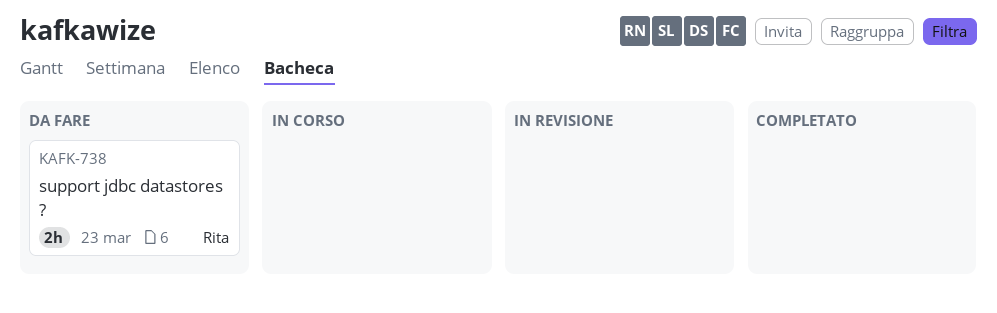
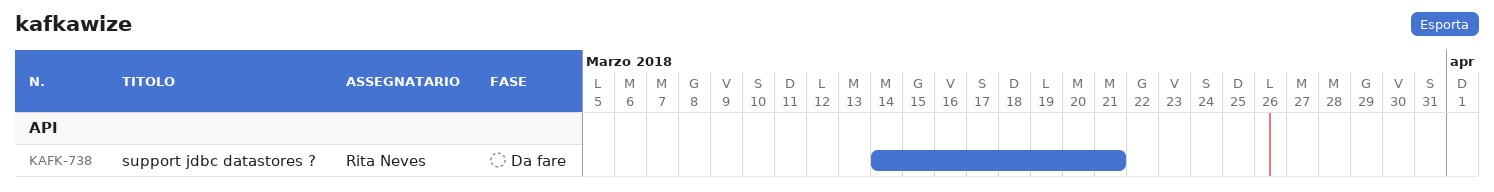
KAFK-738, due: Mar 23 -> Mar 21

